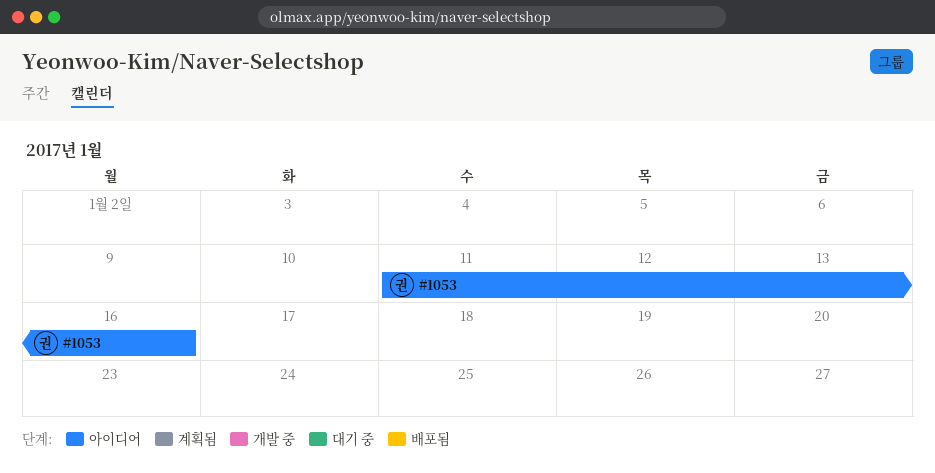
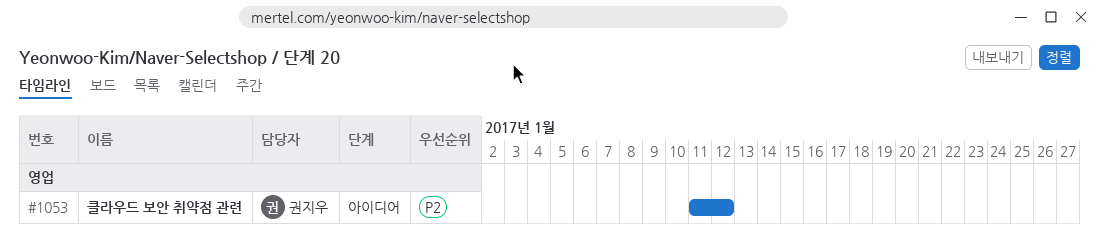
#1053, due: Jan 16 -> Jan 12

